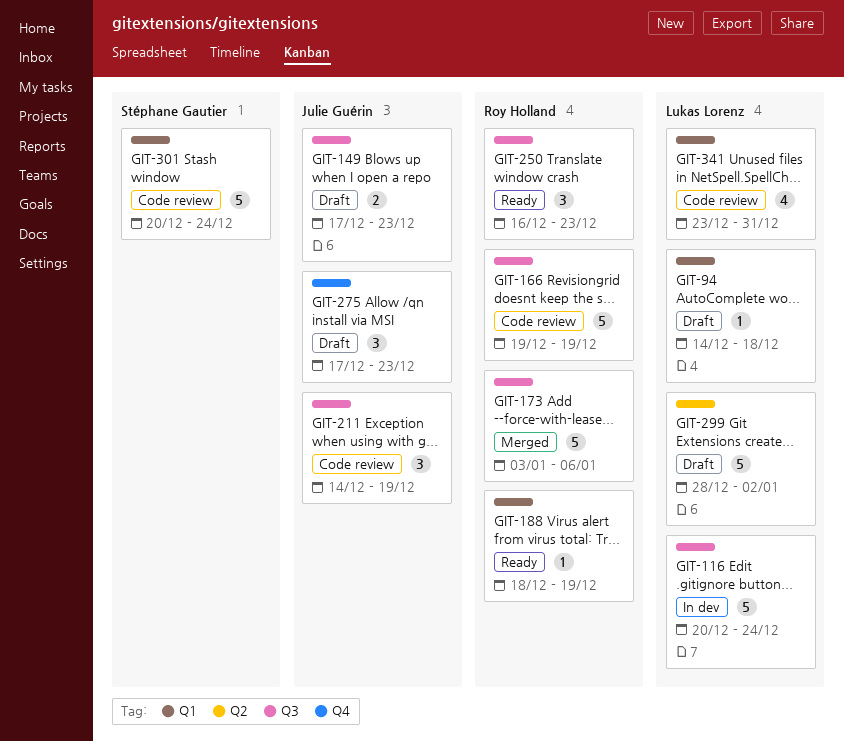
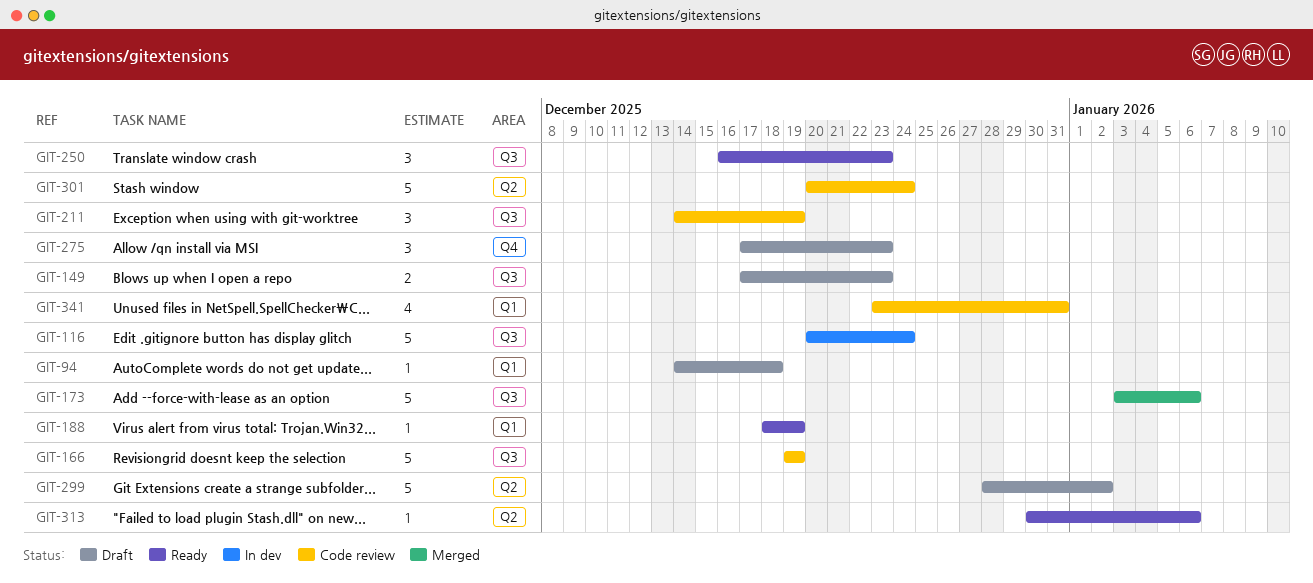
GIT-301, label: Q1 -> Q2
GIT-313: none -> present

